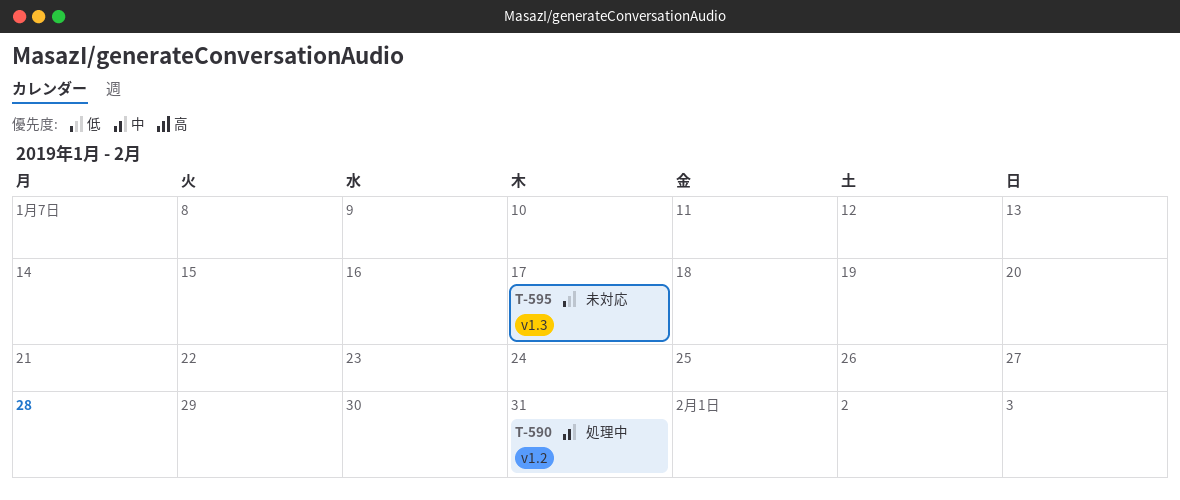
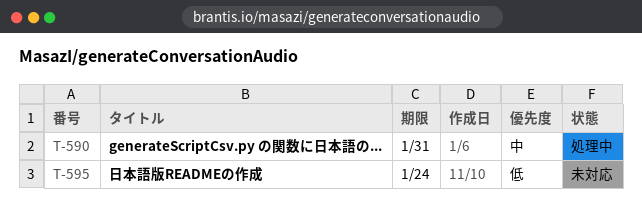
T-595, due: Jan 17 -> Jan 24

